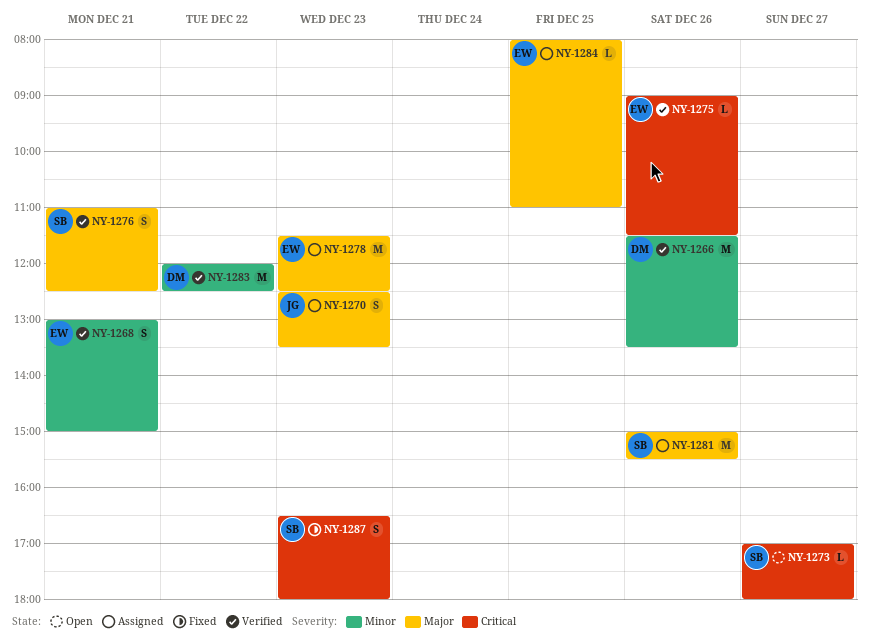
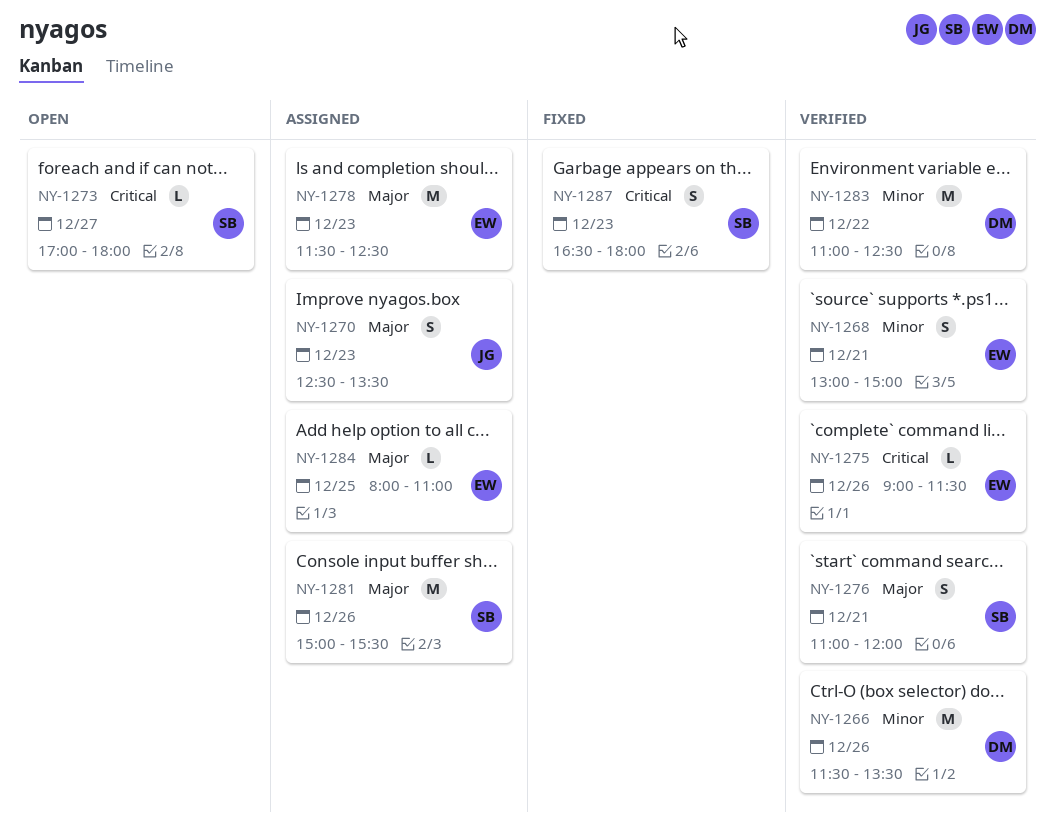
NY-1276, ends: 12:30 -> 12:00
NY-1283, begins: 12:00 -> 11:00

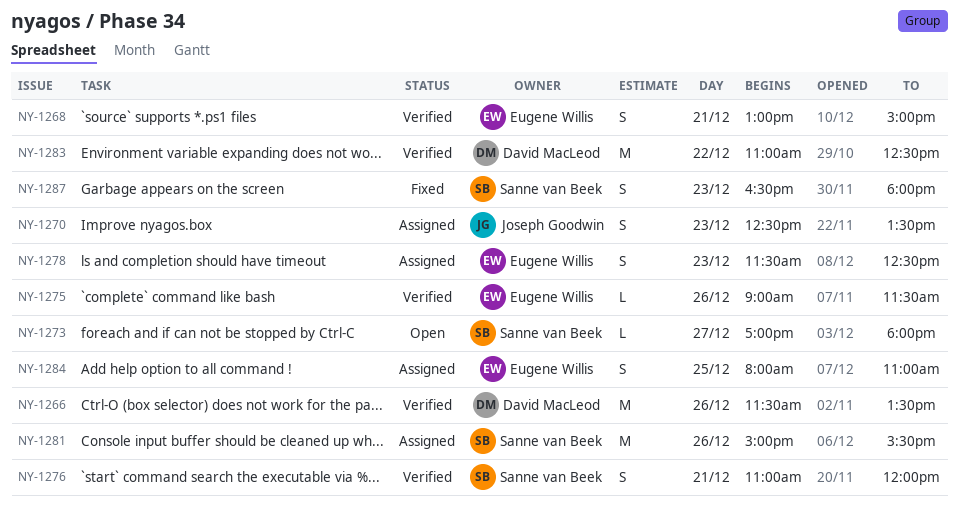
NY-1278, estimate: M -> S
NY-1284, estimate: L -> S

